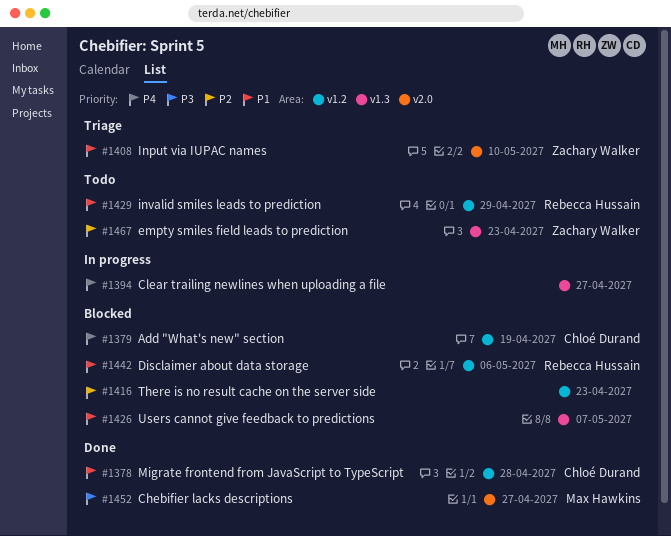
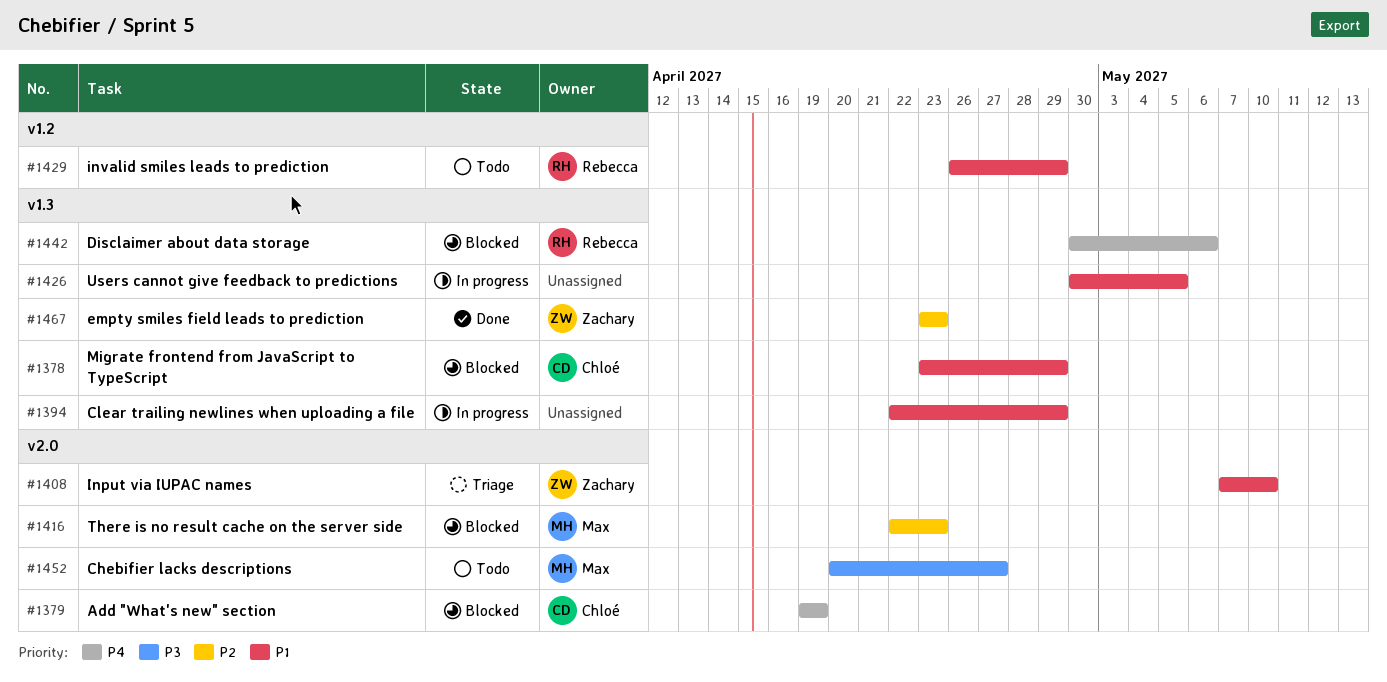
#1378, status: Done -> Blocked
#1378, label: v1.2 -> v1.3
#1378, due: Apr 28 -> Apr 29
#1379, label: v1.2 -> v2.0
#1394, priority: P4 -> P1
#1394, due: Apr 27 -> Apr 29
#1416, owner: none -> Max Hawkins
#1416, label: v1.2 -> v2.0
#1426, status: Blocked -> In progress
#1426, due: May 7 -> May 5
#1442, priority: P1 -> P4
#1442, label: v1.2 -> v1.3
#1452, status: Done -> Todo
#1467, status: Todo -> Done

